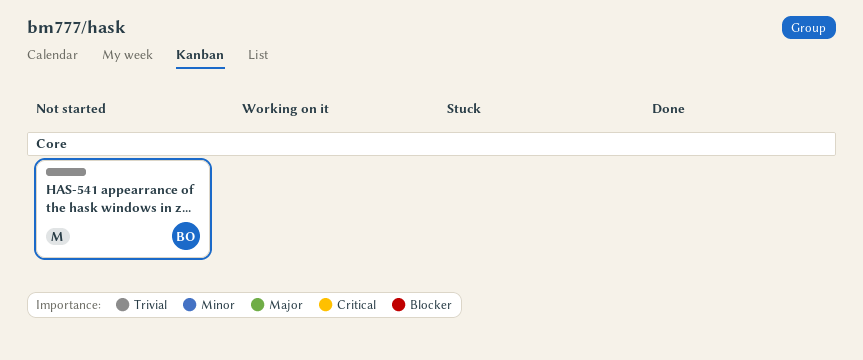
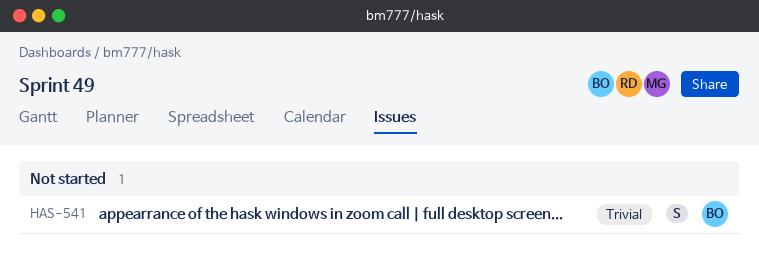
HAS-541, estimate: M -> S

